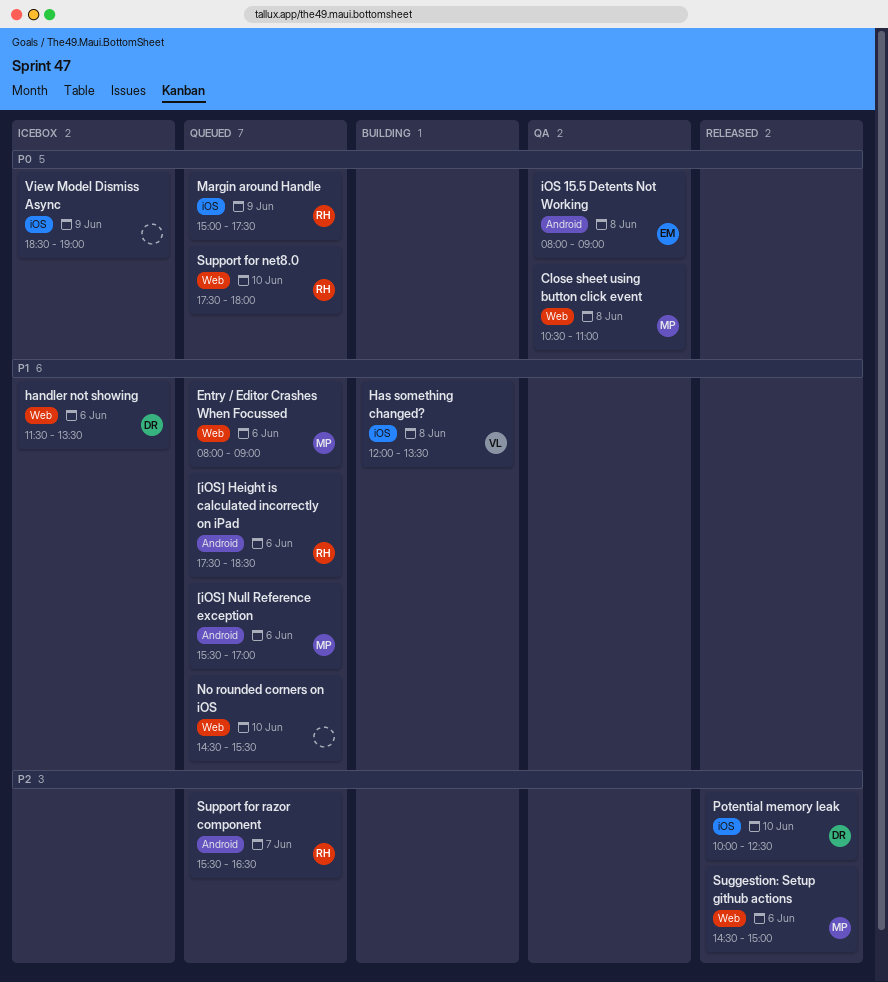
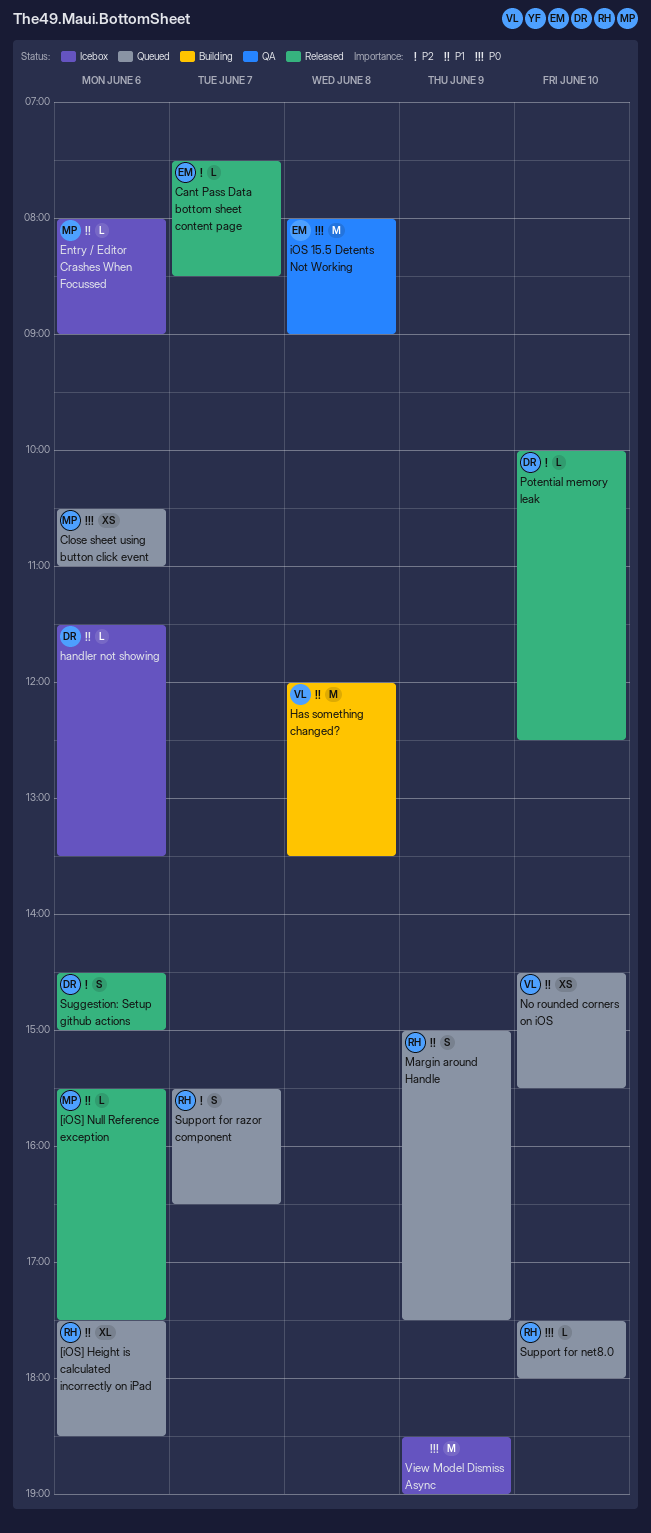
[iOS] Null Reference exception, status: Queued -> Released
[iOS] Null Reference exception, ends: 17:00 -> 17:30
Cant Pass Data bottom sheet content page: none -> present
Close sheet using button click event, status: QA -> Queued
Close sheet using button click event, day: Jun 8 -> Jun 6
Entry / Editor Crashes When Focussed, status: Queued -> Icebox
Margin around Handle, priority: P0 -> P1
No rounded corners on iOS, owner: none -> VL
Suggestion: Setup github actions, owner: MP -> DR

